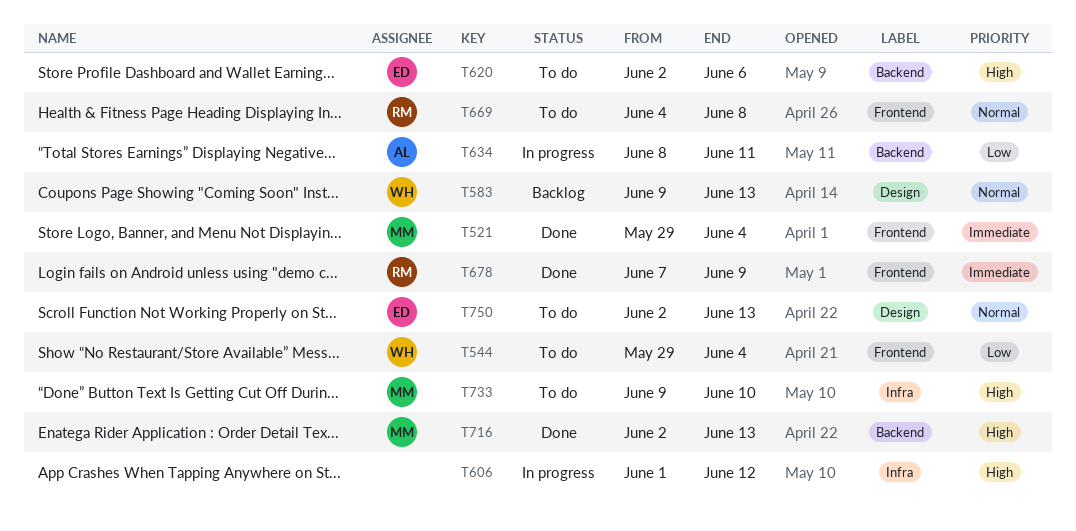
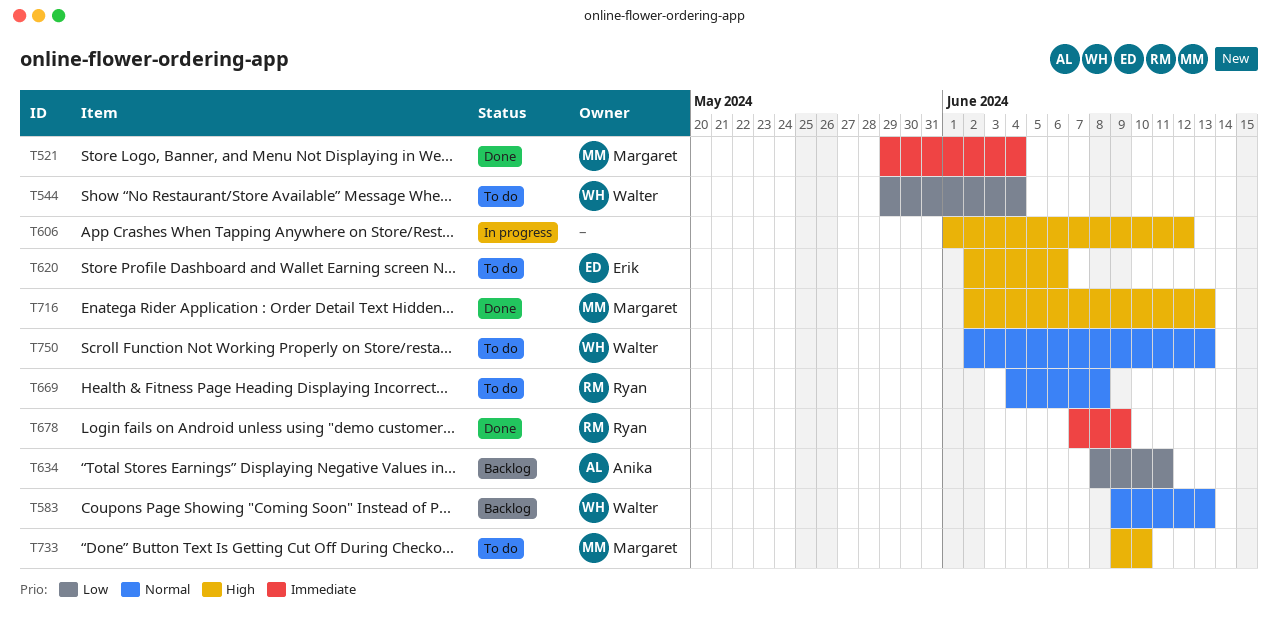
T634, status: In progress -> Backlog
T750, owner: Erik -> Walter

